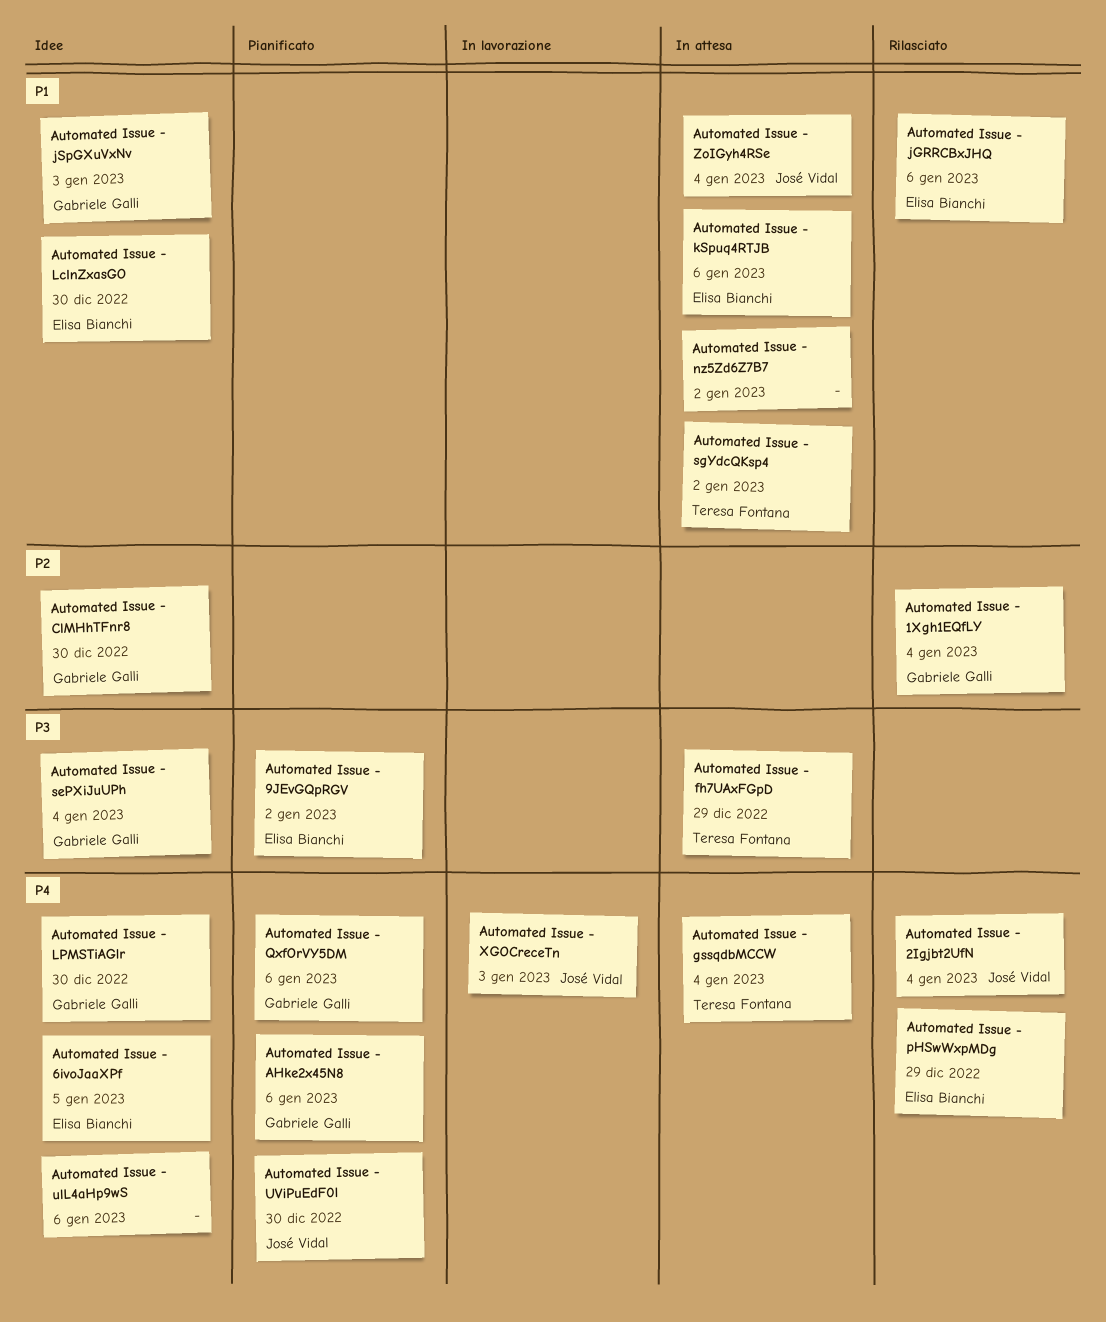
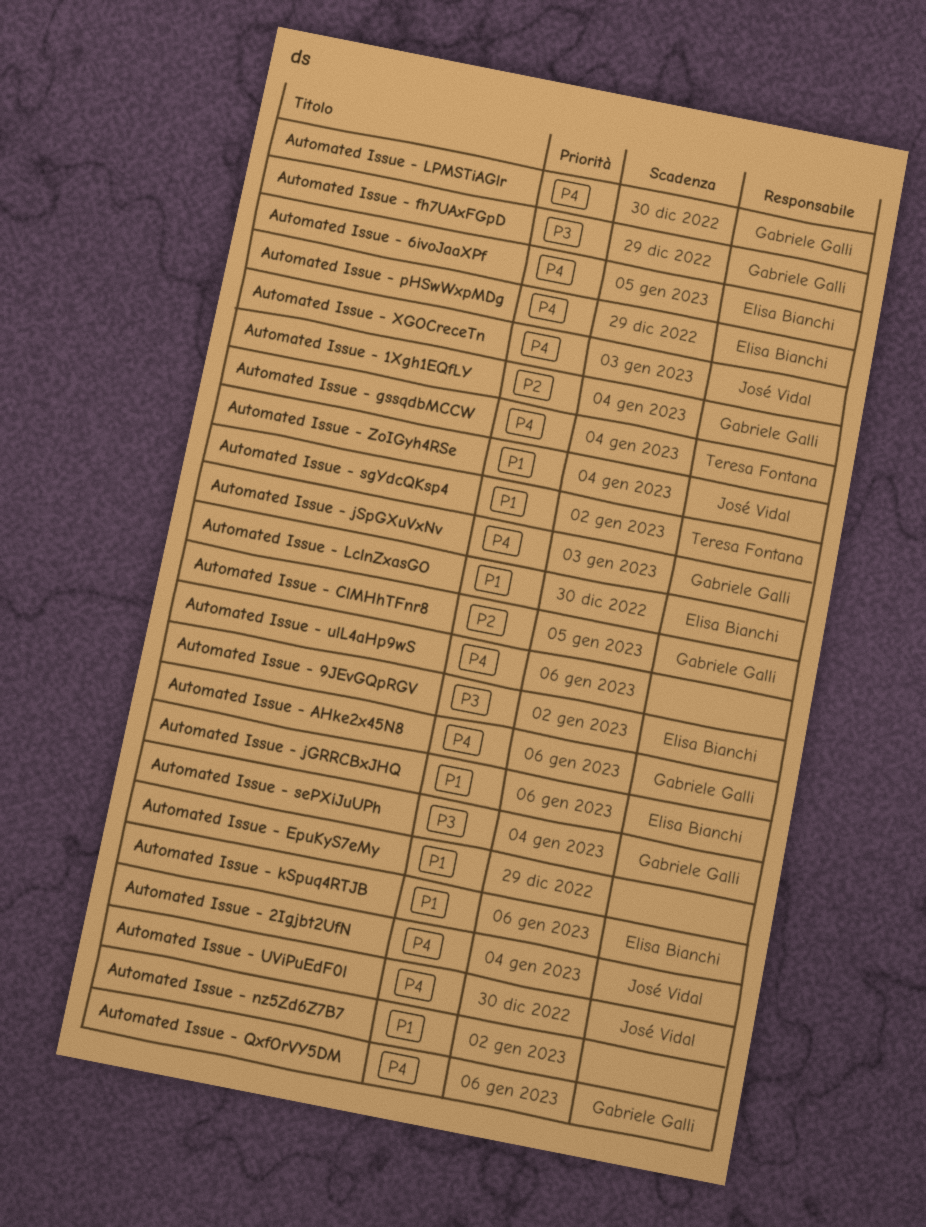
Automated Issue - ClMHhTFnr8, due: Dec 30 -> Jan 5
Automated Issue - EpuKyS7eMy: none -> present
Automated Issue - fh7UAxFGpD, owner: Teresa Fontana -> Gabriele Galli
Automated Issue - jSpGXuVxNv, priority: P1 -> P4

